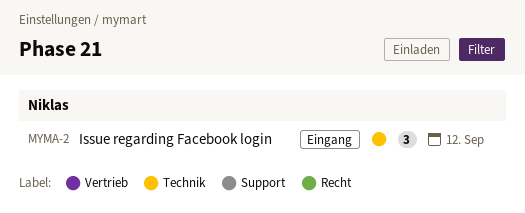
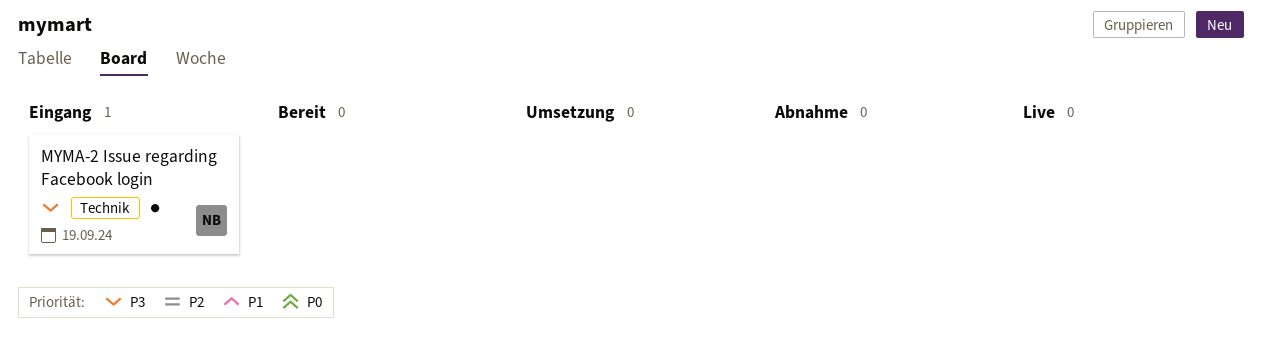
MYMA-2, estimate: 3 -> 1
MYMA-2, due: Sep 12 -> Sep 19

